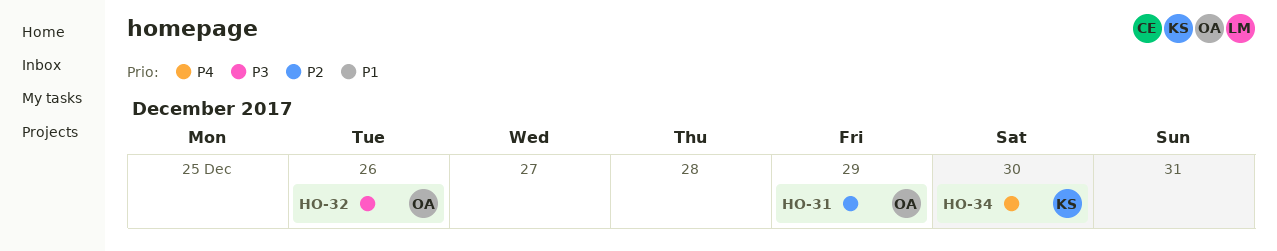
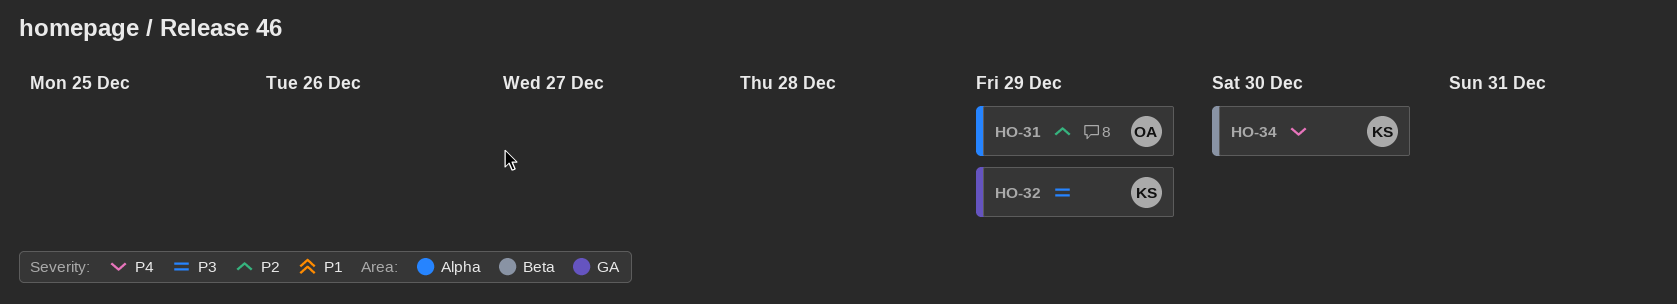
HO-32, owner: OA -> KS
HO-32, due: Dec 26 -> Dec 29

